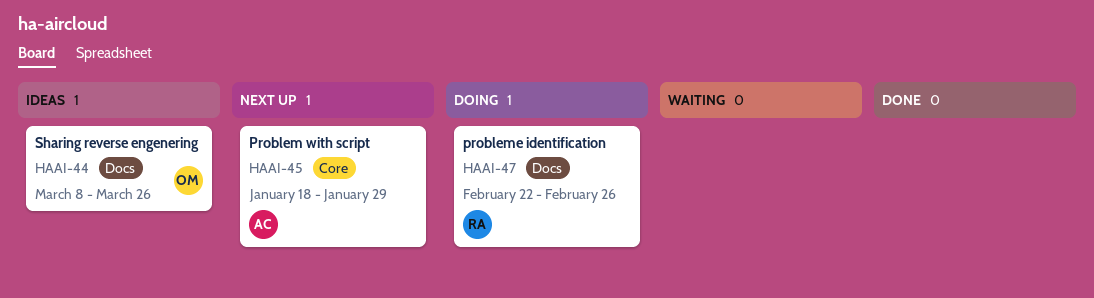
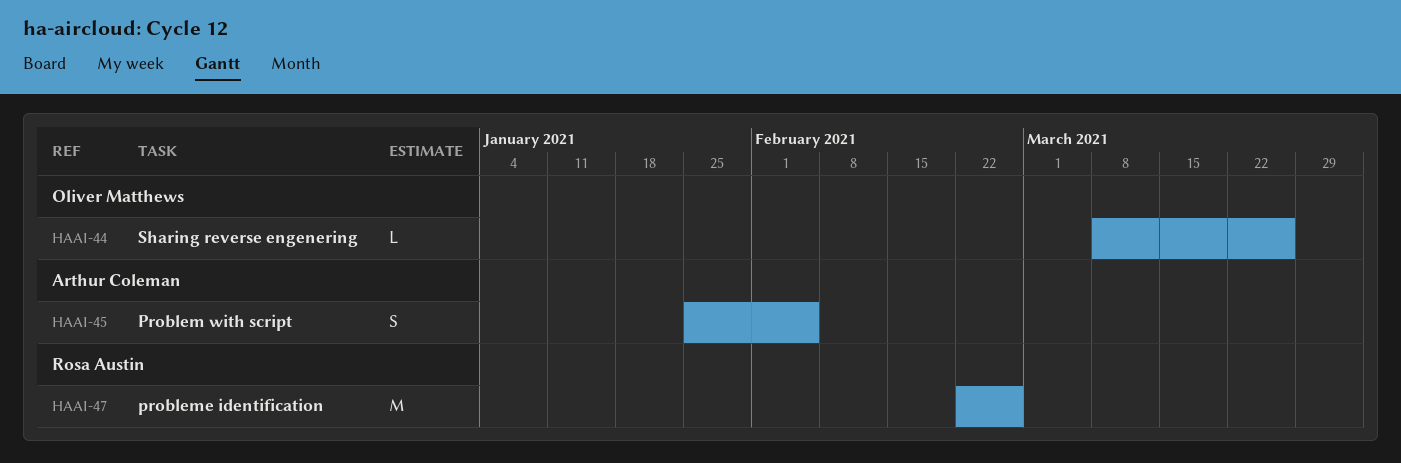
HAAI-45, start: Jan 18 -> Jan 25
HAAI-45, due: Jan 29 -> Feb 5

